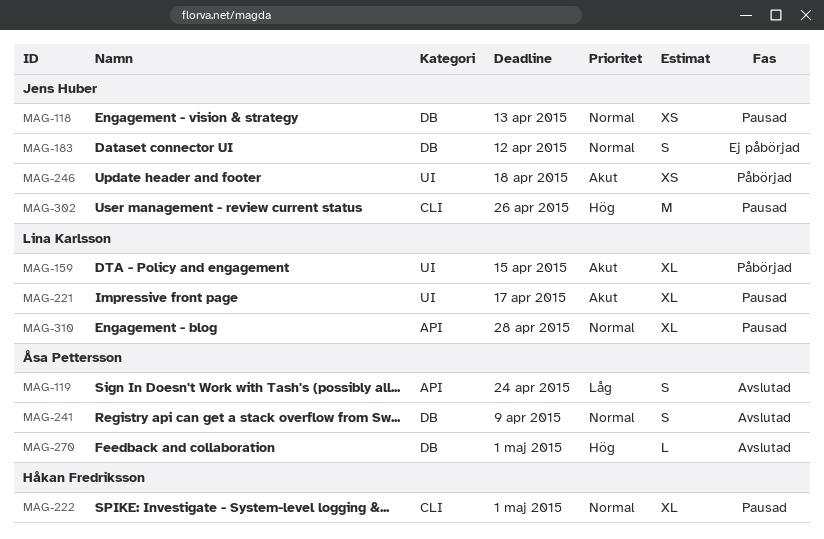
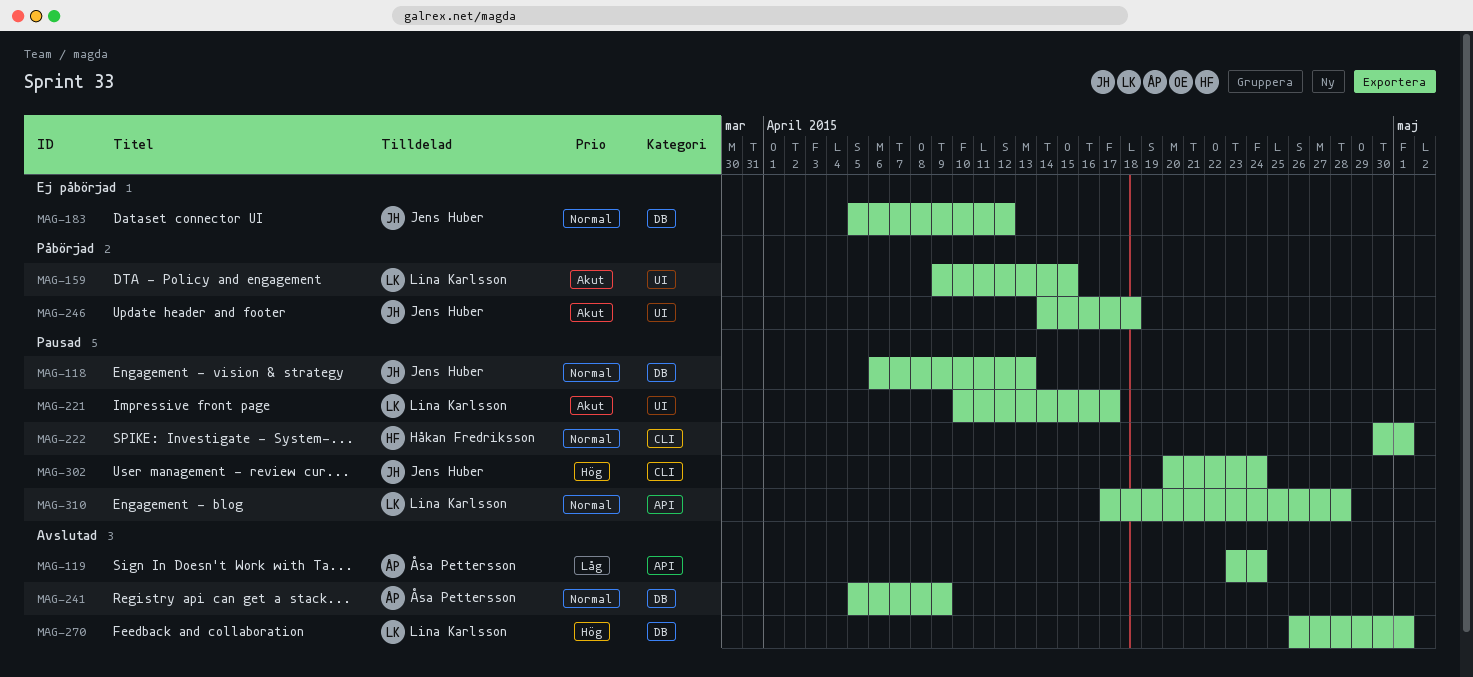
MAG-270, owner: Åsa Pettersson -> Lina Karlsson
MAG-302, due: Apr 26 -> Apr 24

